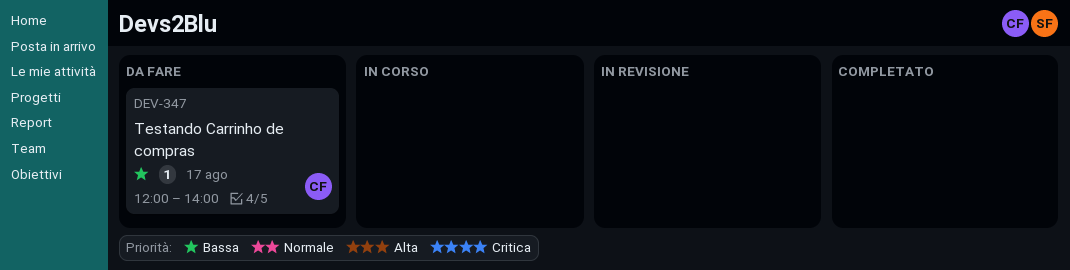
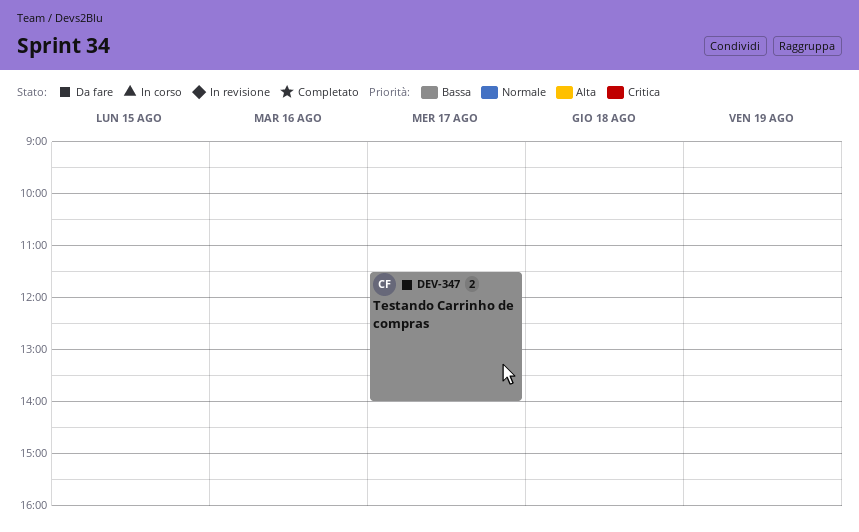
DEV-347, estimate: 1 -> 2
DEV-347, begins: 12:00 -> 11:30

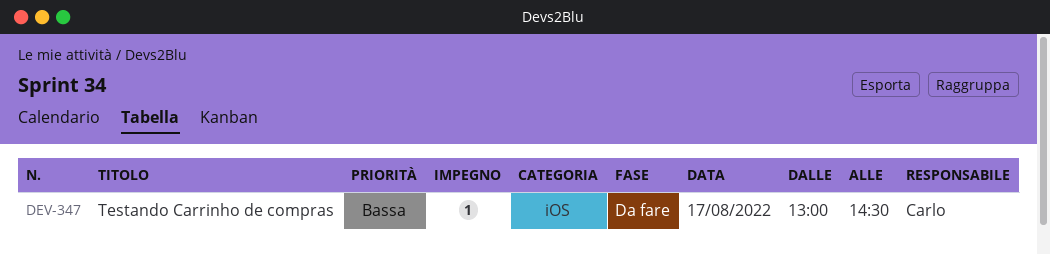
DEV-347, estimate: 2 -> 1
DEV-347, begins: 11:30 -> 13:00
DEV-347, ends: 14:00 -> 14:30

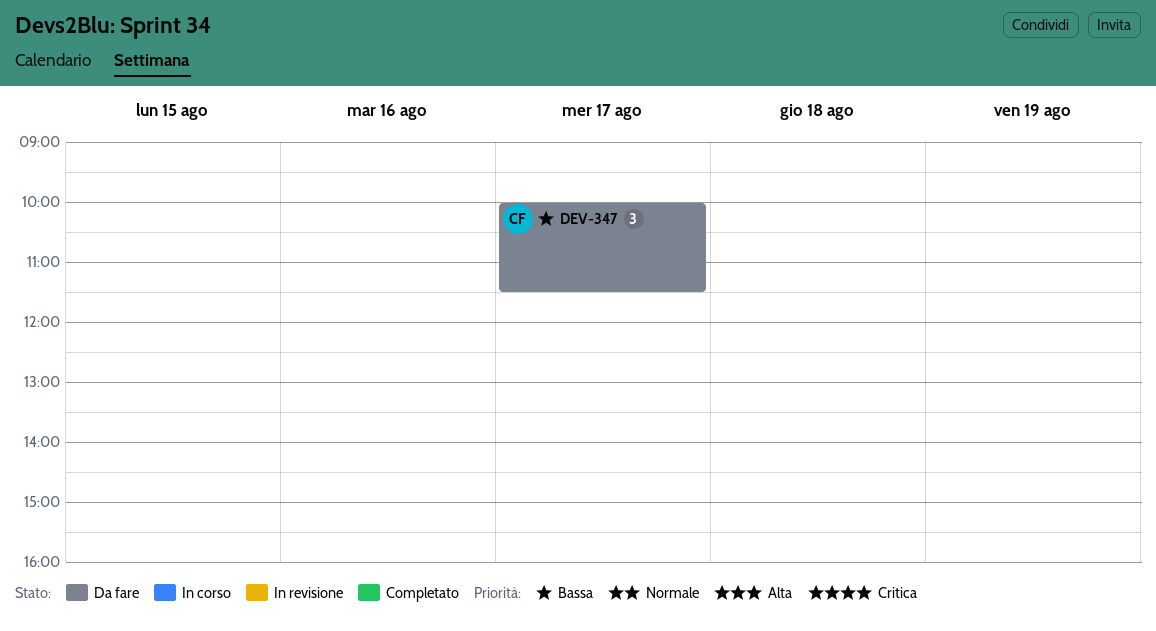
DEV-347, estimate: 1 -> 3
DEV-347, begins: 13:00 -> 10:00
DEV-347, ends: 14:30 -> 11:30

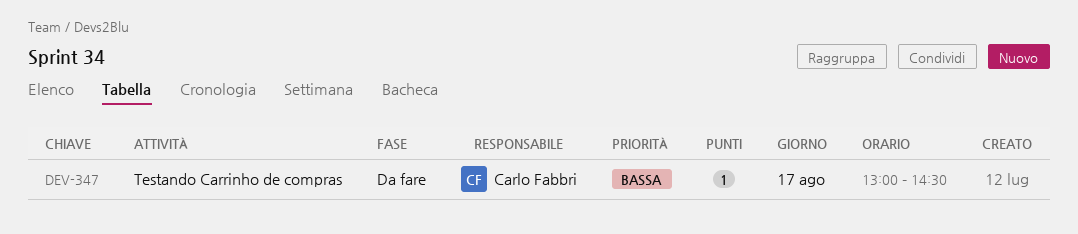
DEV-347, estimate: 3 -> 1
DEV-347, begins: 10:00 -> 13:00
DEV-347, ends: 11:30 -> 14:30

